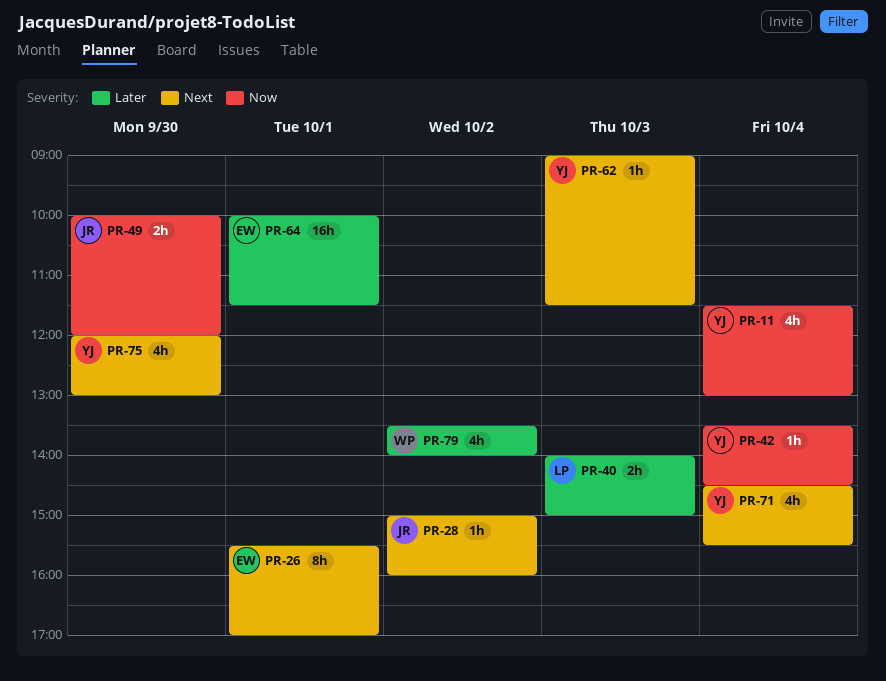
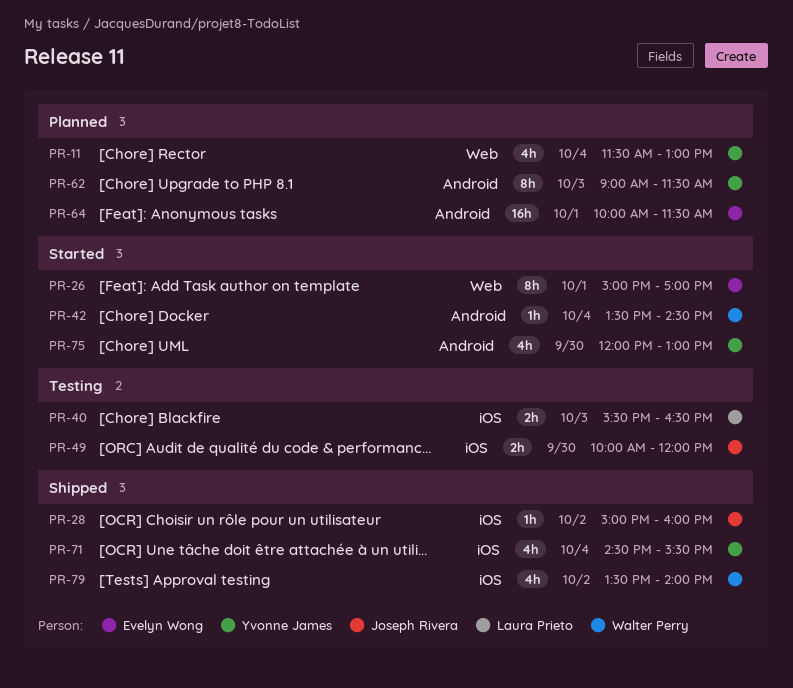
PR-26, begins: 15:30 -> 15:00
PR-40, begins: 14:00 -> 15:30
PR-40, ends: 15:00 -> 16:30
PR-42, owner: Yvonne James -> Walter Perry
PR-62, estimate: 1h -> 8h

